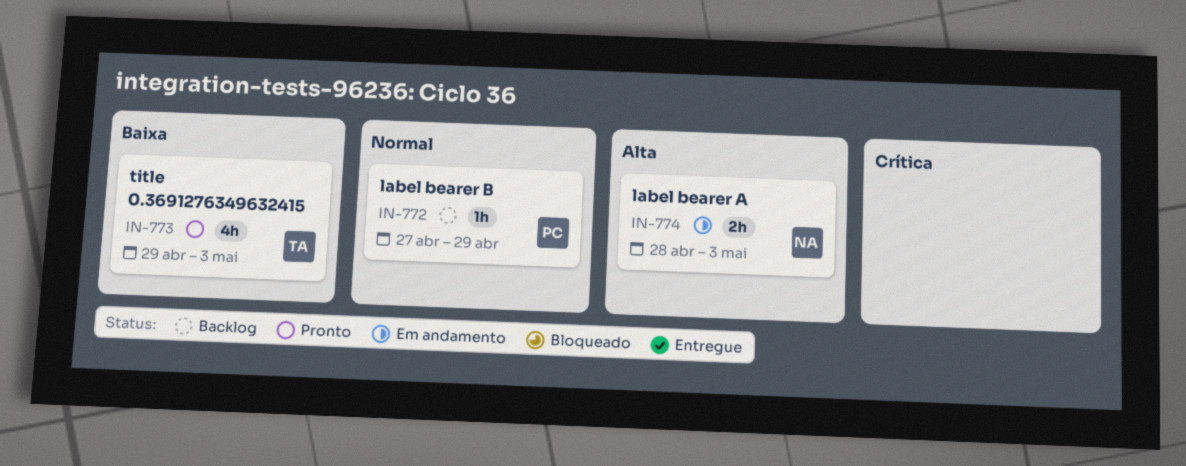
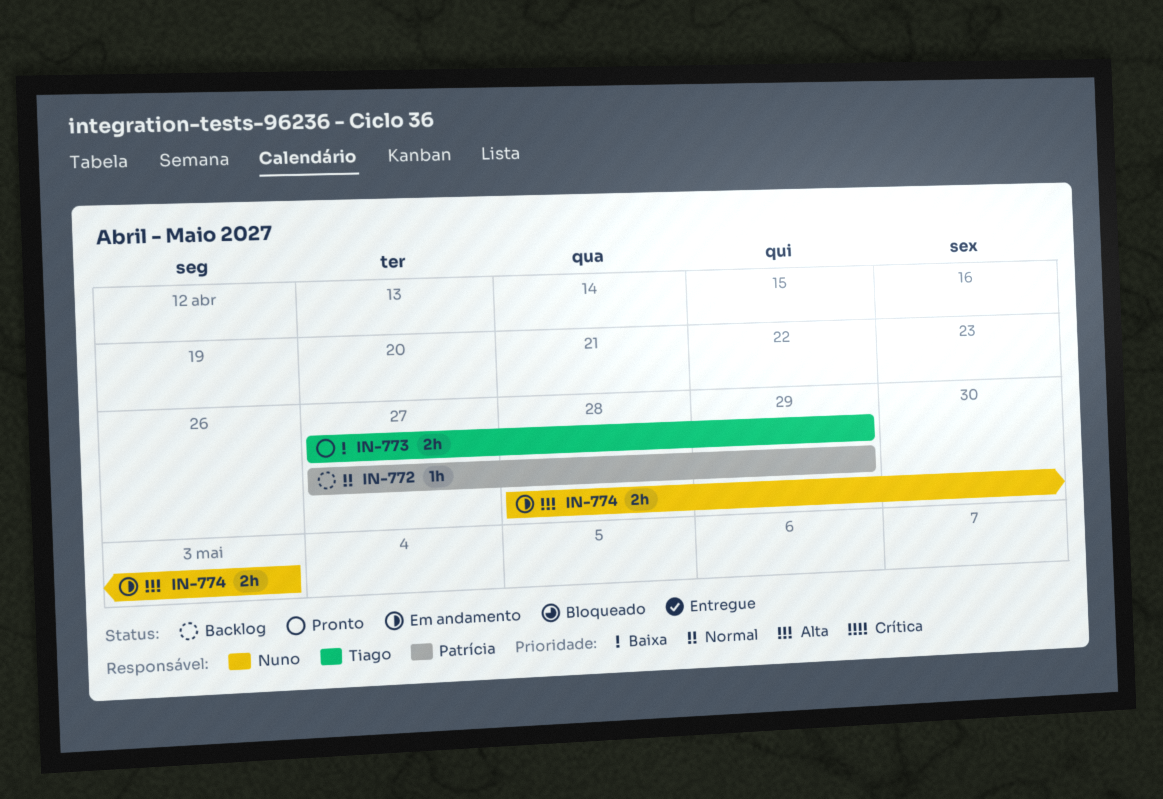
IN-773, estimate: 4h -> 2h
IN-773, start: Apr 29 -> Apr 27
IN-773, due: May 3 -> Apr 29

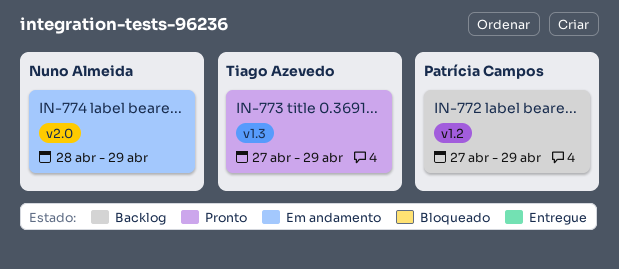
IN-774, due: May 3 -> Apr 29

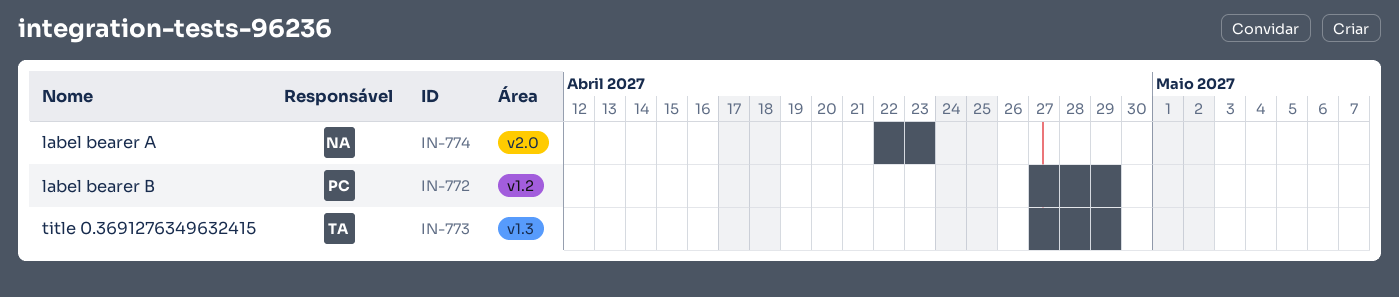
IN-774, start: Apr 28 -> Apr 22
IN-774, due: Apr 29 -> Apr 23

